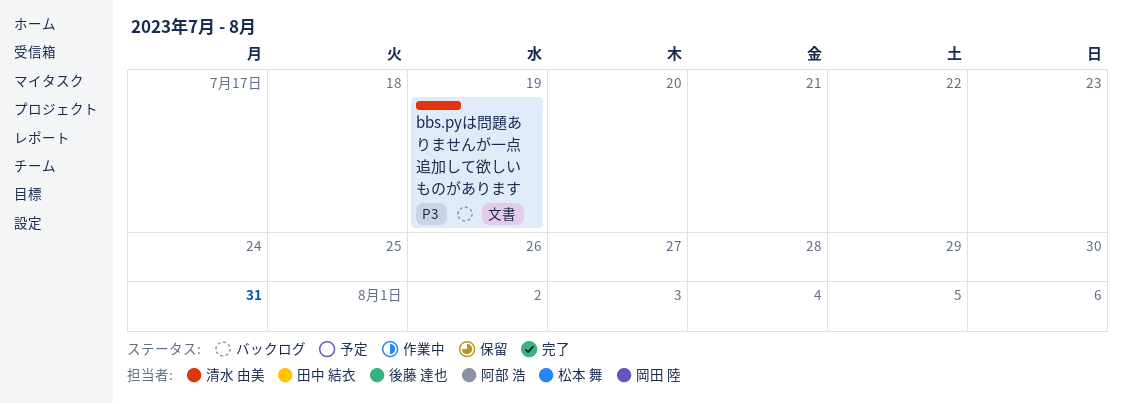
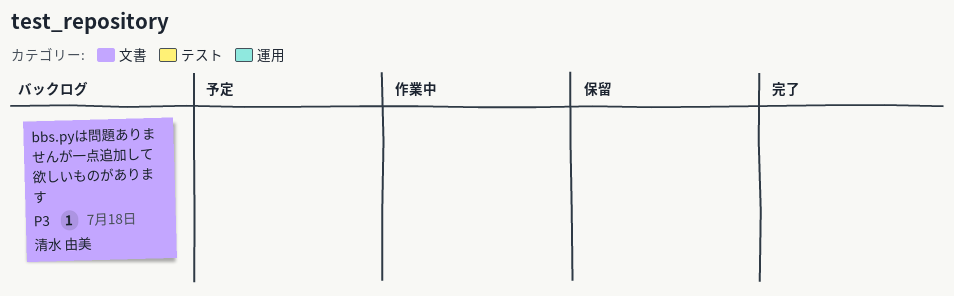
bbs.pyは問題ありませんが一点追加して欲しいものがあります, due: Jul 19 -> Jul 18

